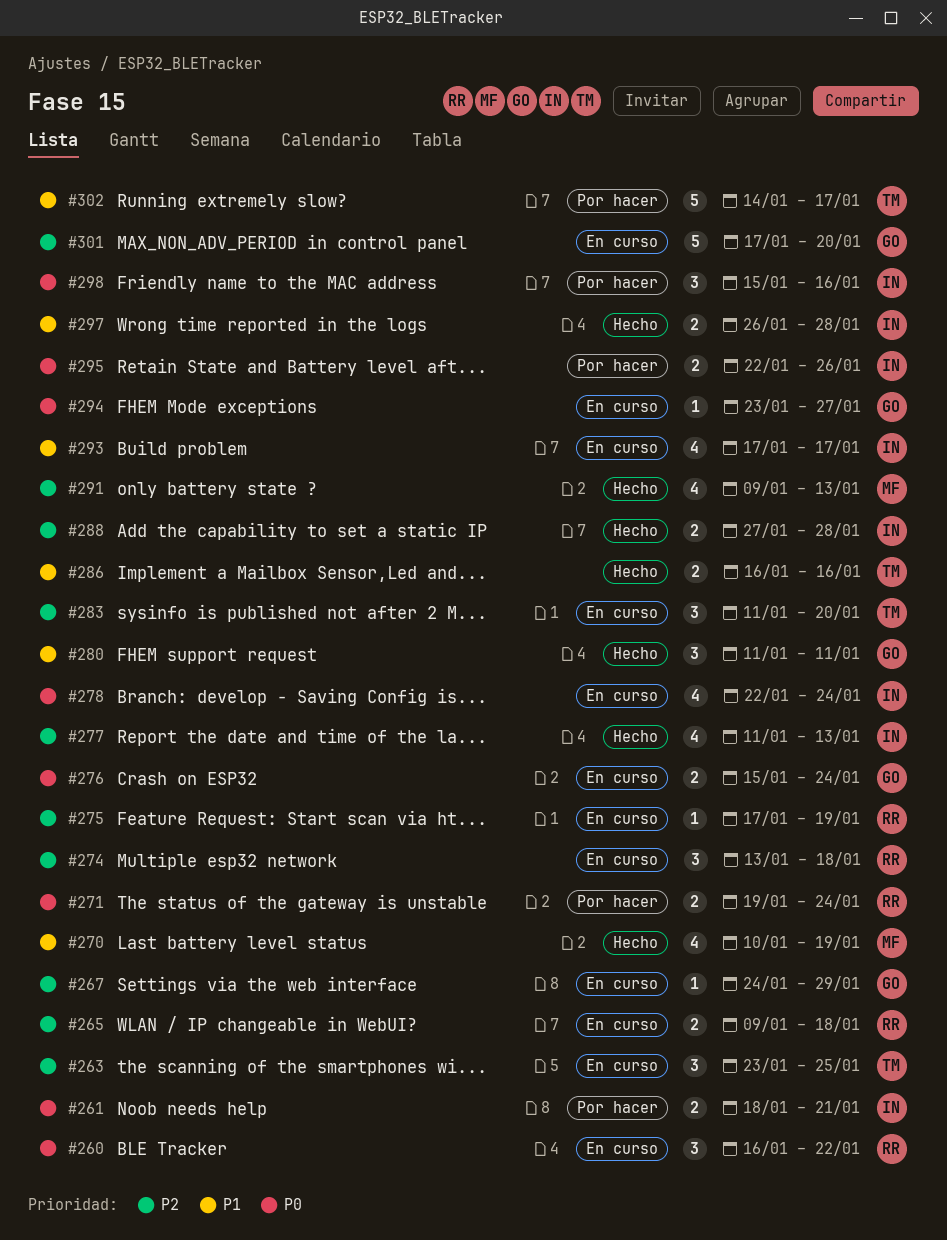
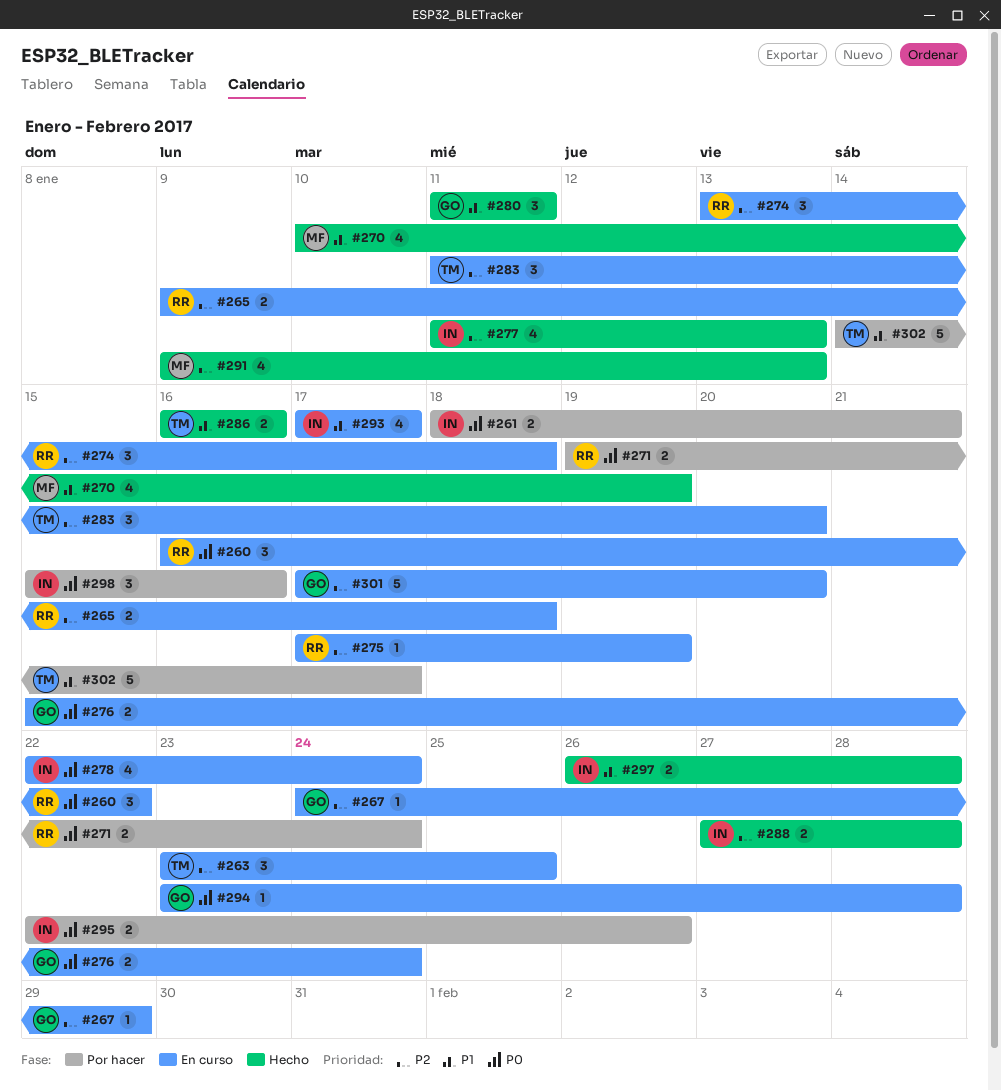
#294, due: Jan 27 -> Jan 28

